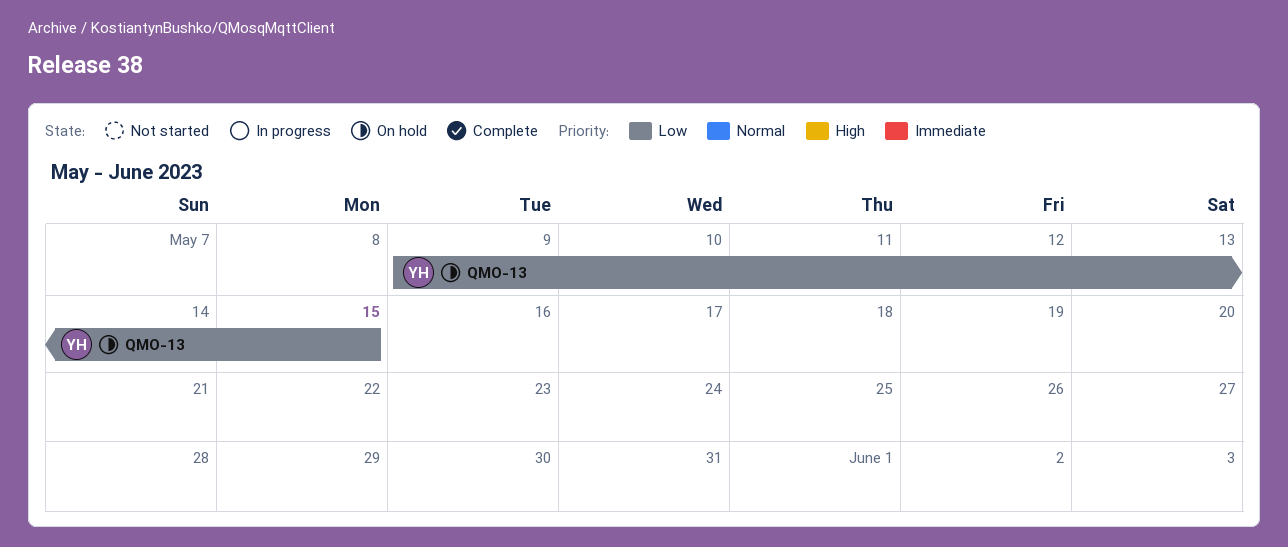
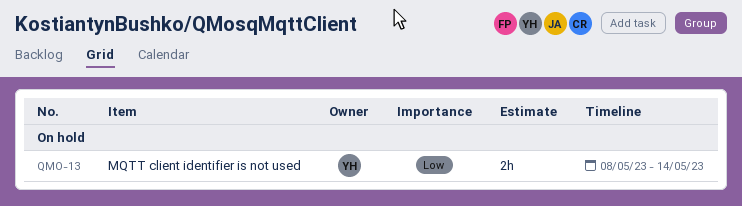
QMO-13, start: May 9 -> May 8
QMO-13, due: May 15 -> May 14

